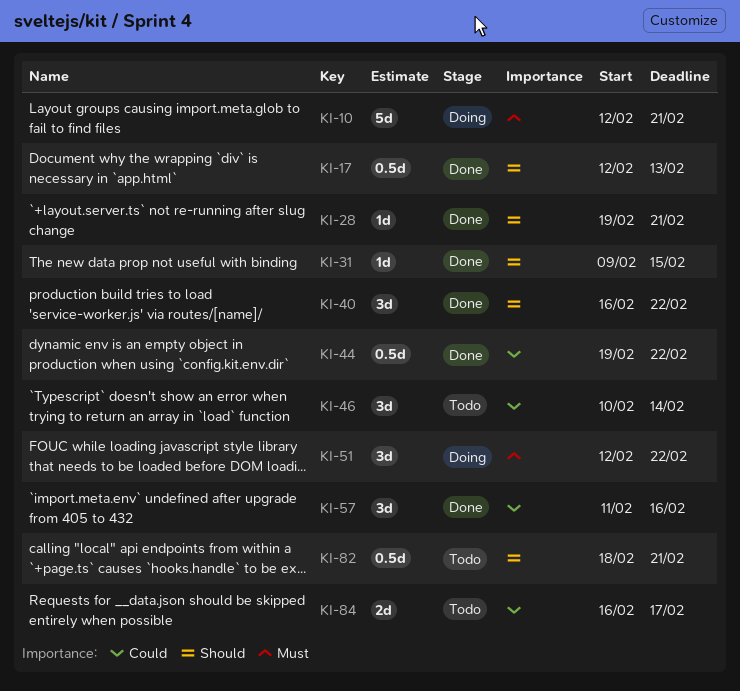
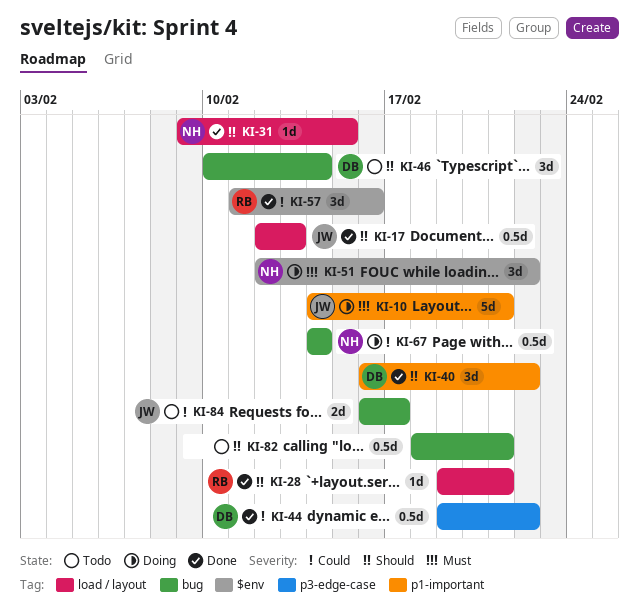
KI-10, start: Feb 12 -> Feb 14
KI-46, priority: Could -> Should
KI-67: none -> present

